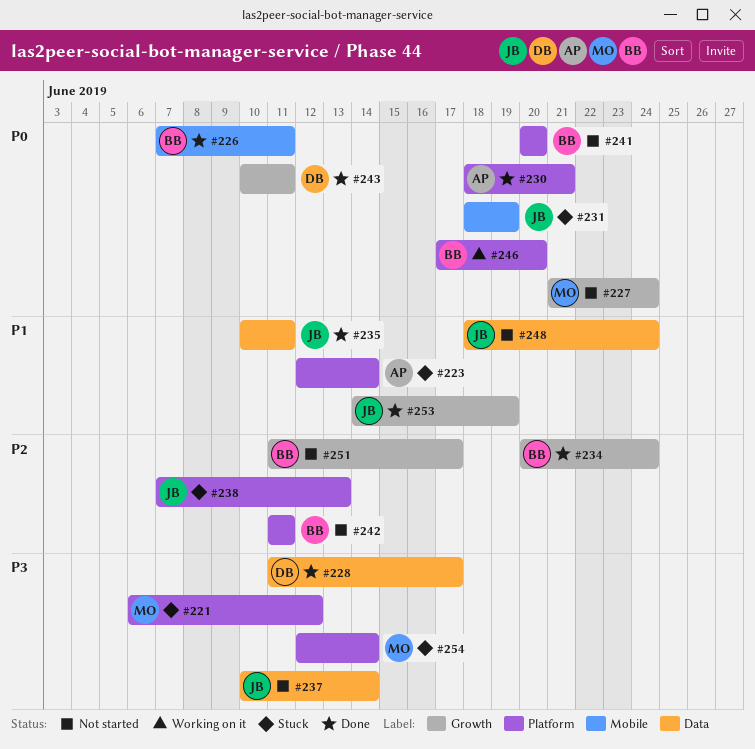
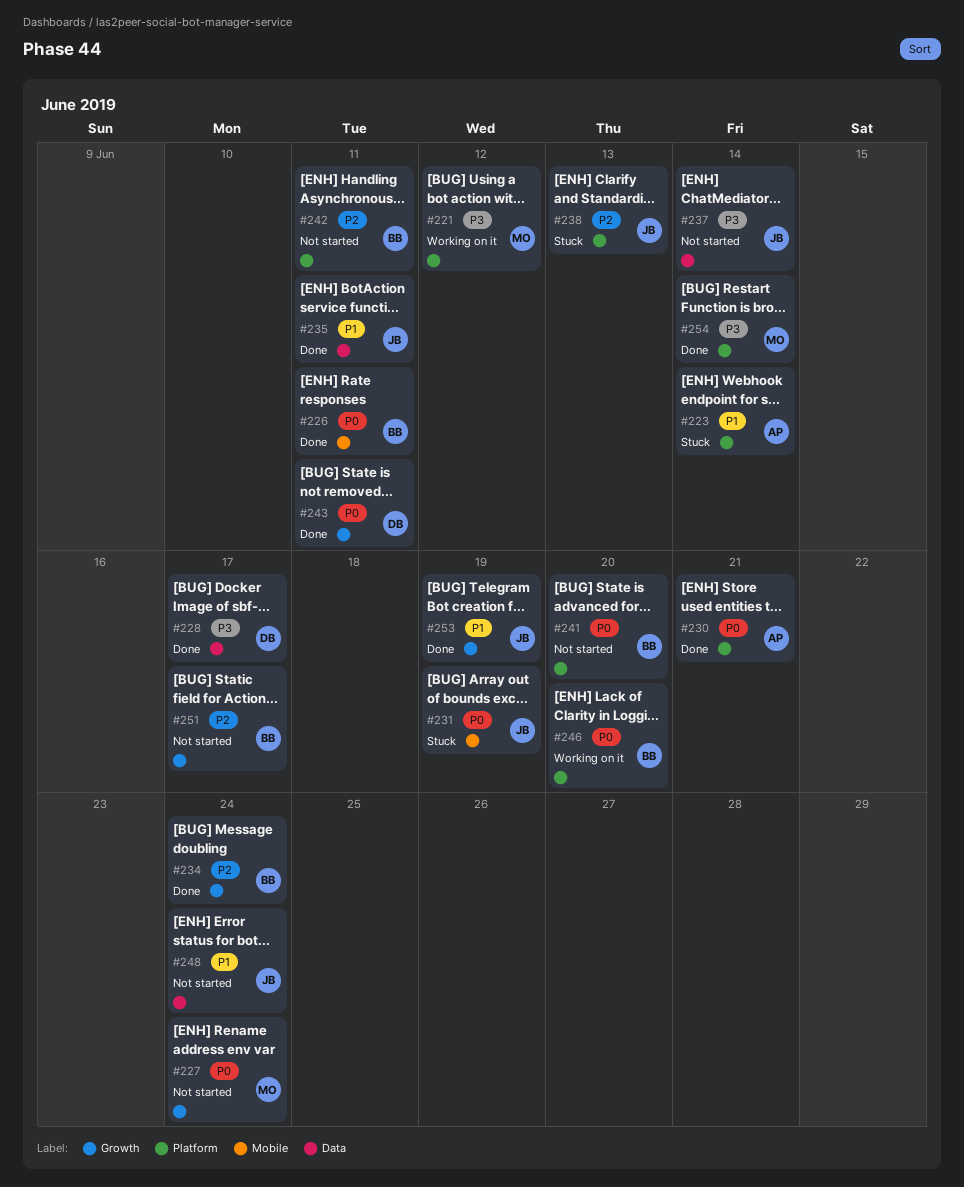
#221, status: Stuck -> Working on it
#254, status: Stuck -> Done

